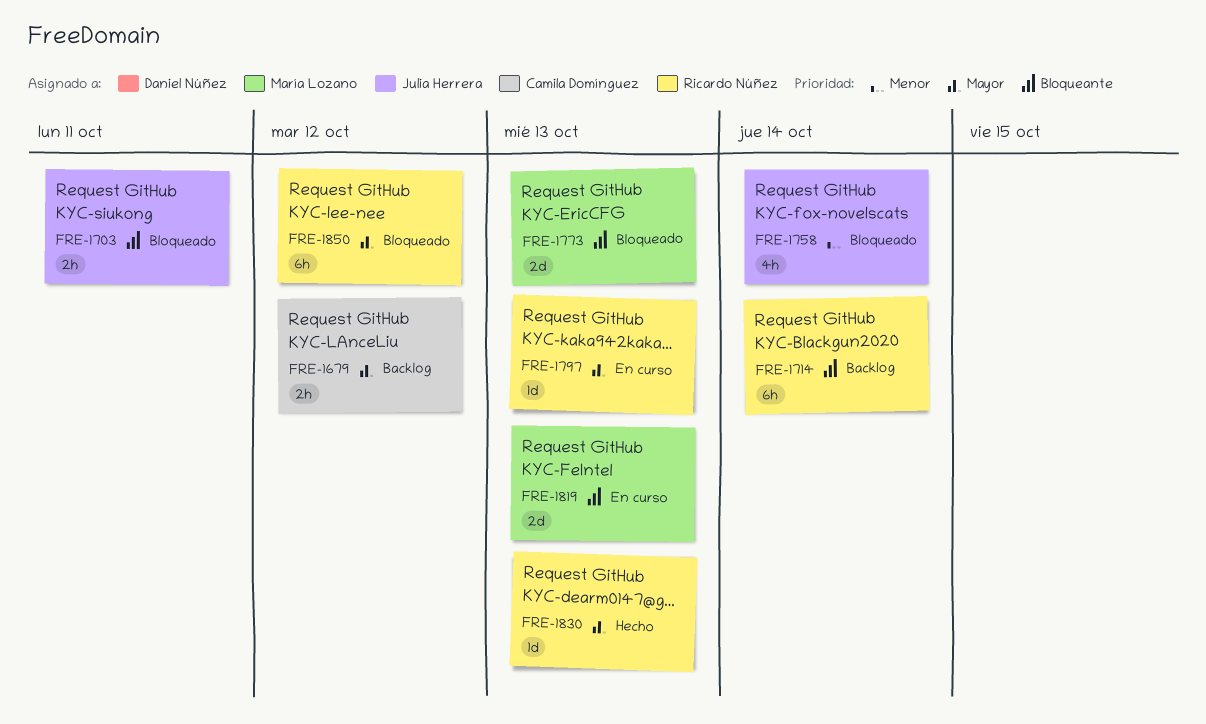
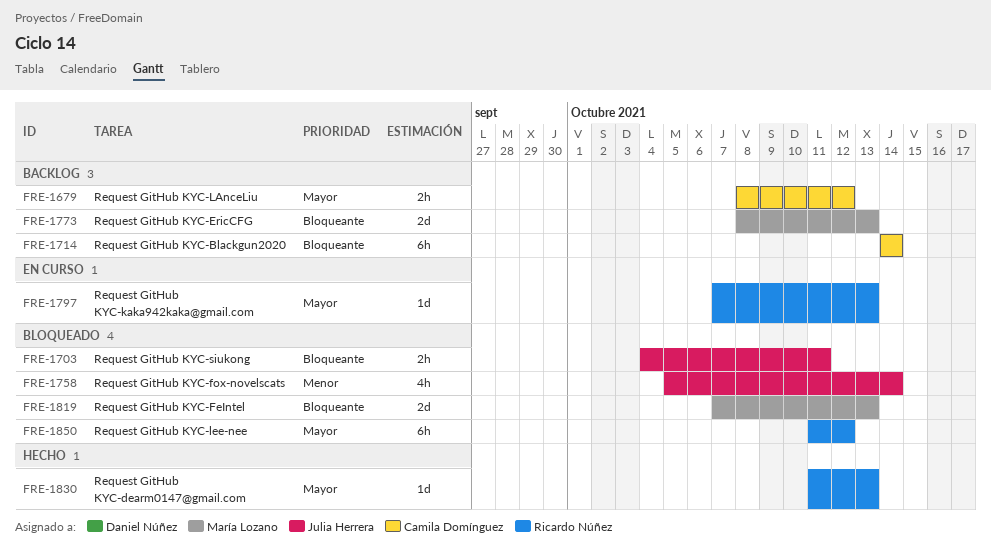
FRE-1714, owner: Ricardo Núñez -> Camila Domínguez
FRE-1773, status: Bloqueado -> Backlog
FRE-1819, status: En curso -> Bloqueado

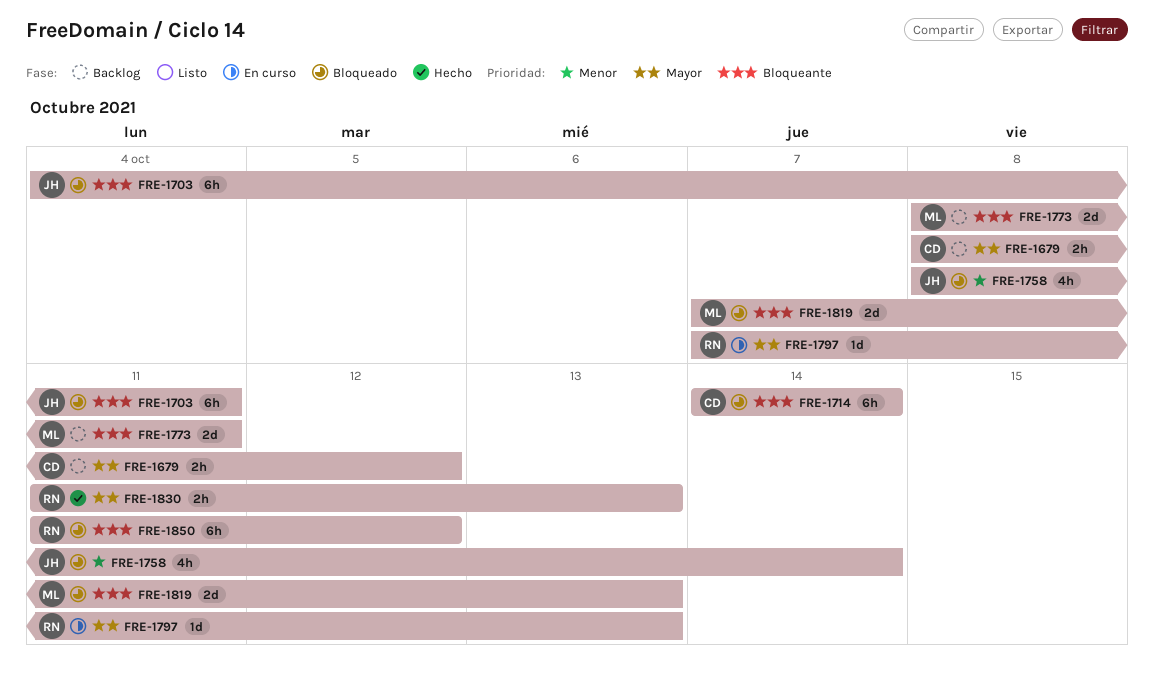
FRE-1703, estimate: 2h -> 6h
FRE-1714, status: Backlog -> Bloqueado
FRE-1758, start: Oct 5 -> Oct 8
FRE-1773, due: Oct 13 -> Oct 11
FRE-1830, estimate: 1d -> 2h
FRE-1850, priority: Mayor -> Bloqueante

